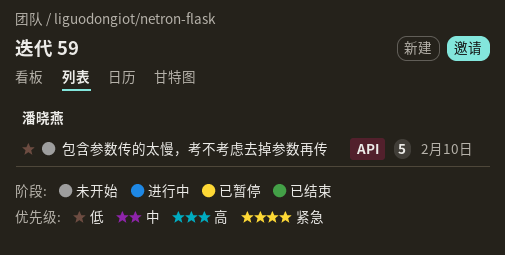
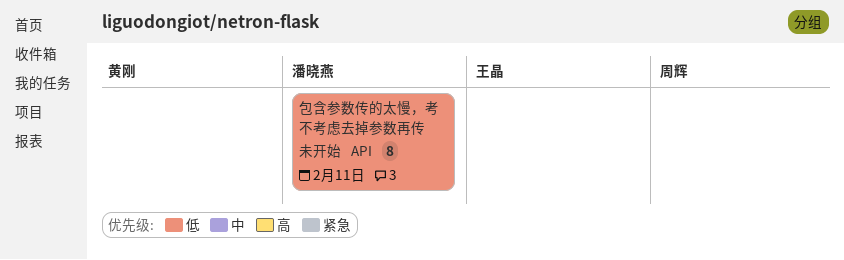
包含参数传的太慢，考不考虑去掉参数再传, estimate: 5 -> 8
包含参数传的太慢，考不考虑去掉参数再传, due: Feb 10 -> Feb 11

